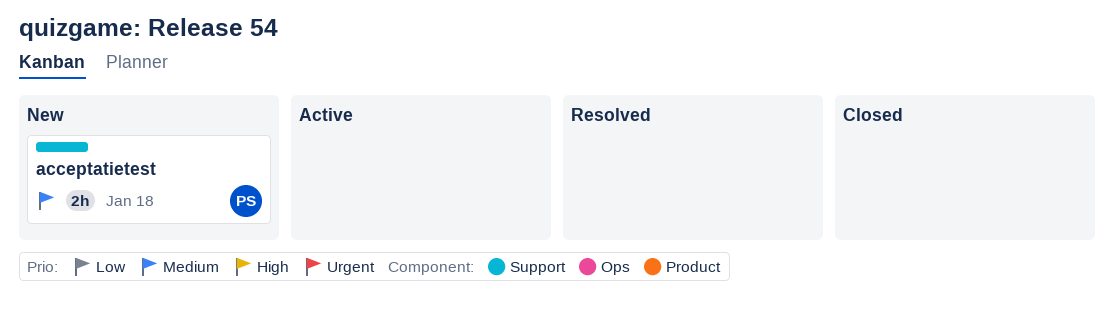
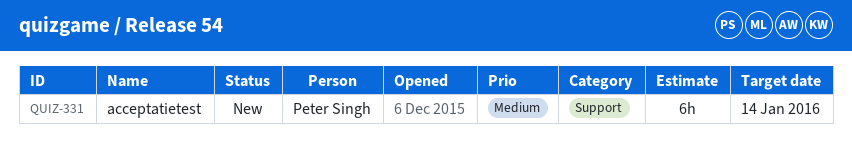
acceptatietest, estimate: 2h -> 6h
acceptatietest, due: Jan 18 -> Jan 14

